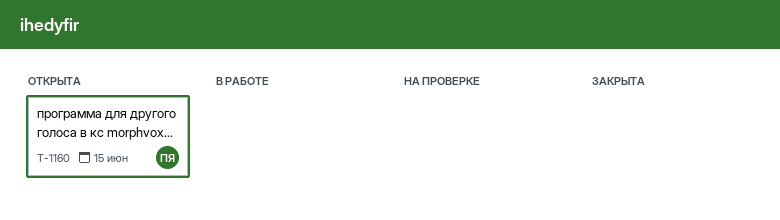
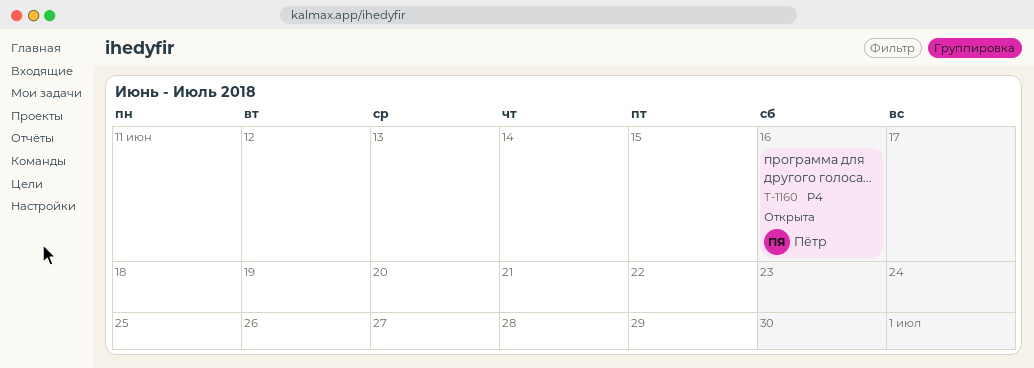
T-1160, due: Jun 15 -> Jun 16

